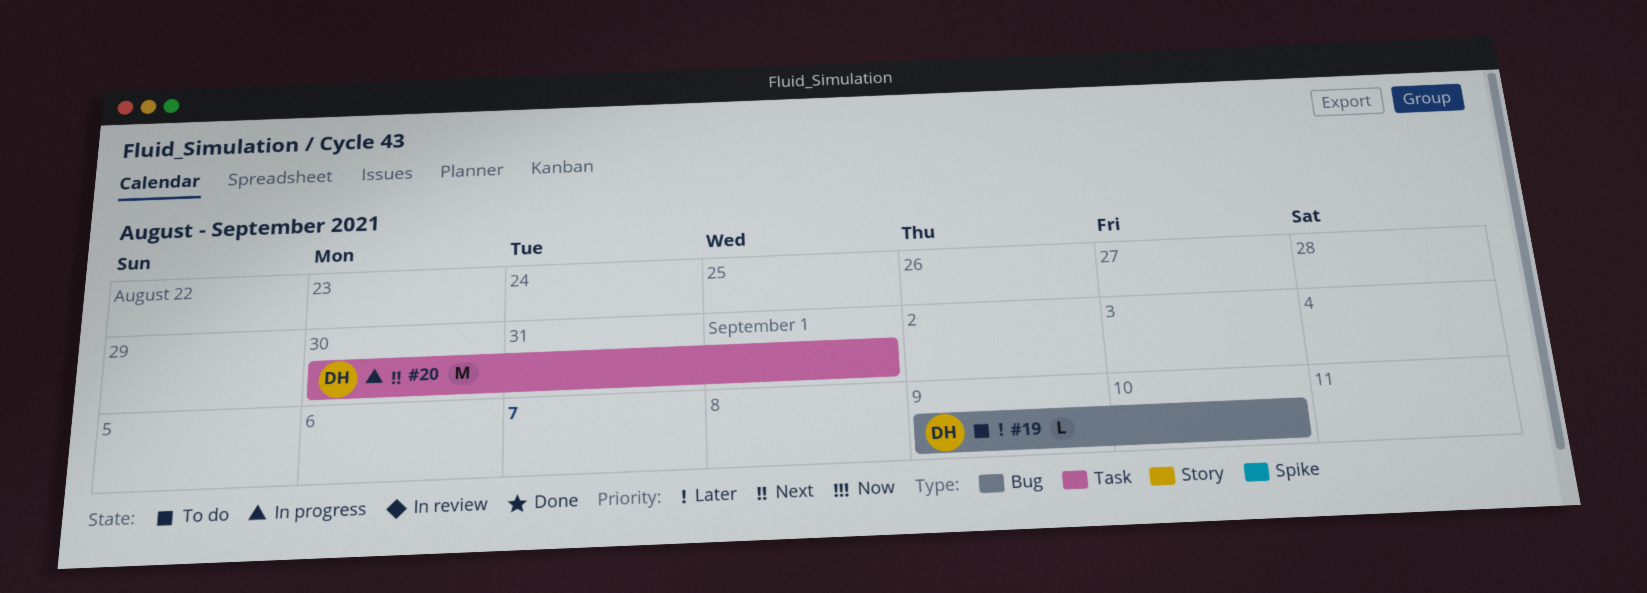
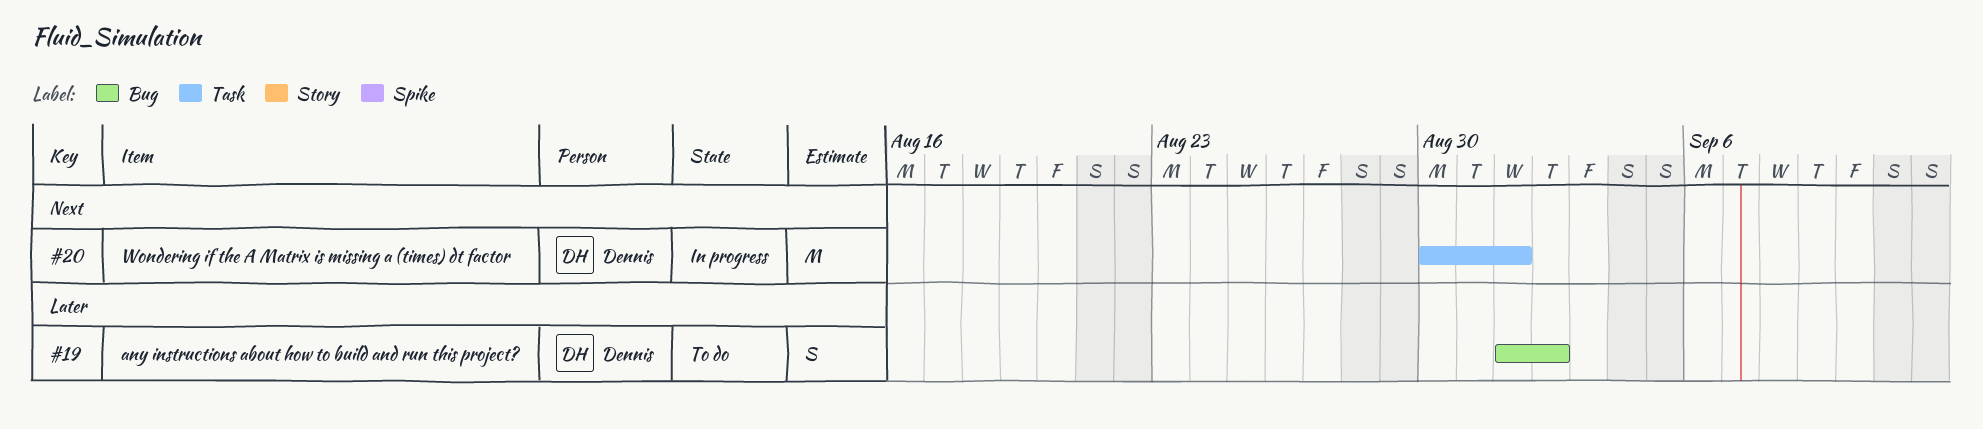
#19, estimate: L -> S
#19, start: Sep 9 -> Sep 1
#19, due: Sep 10 -> Sep 2

